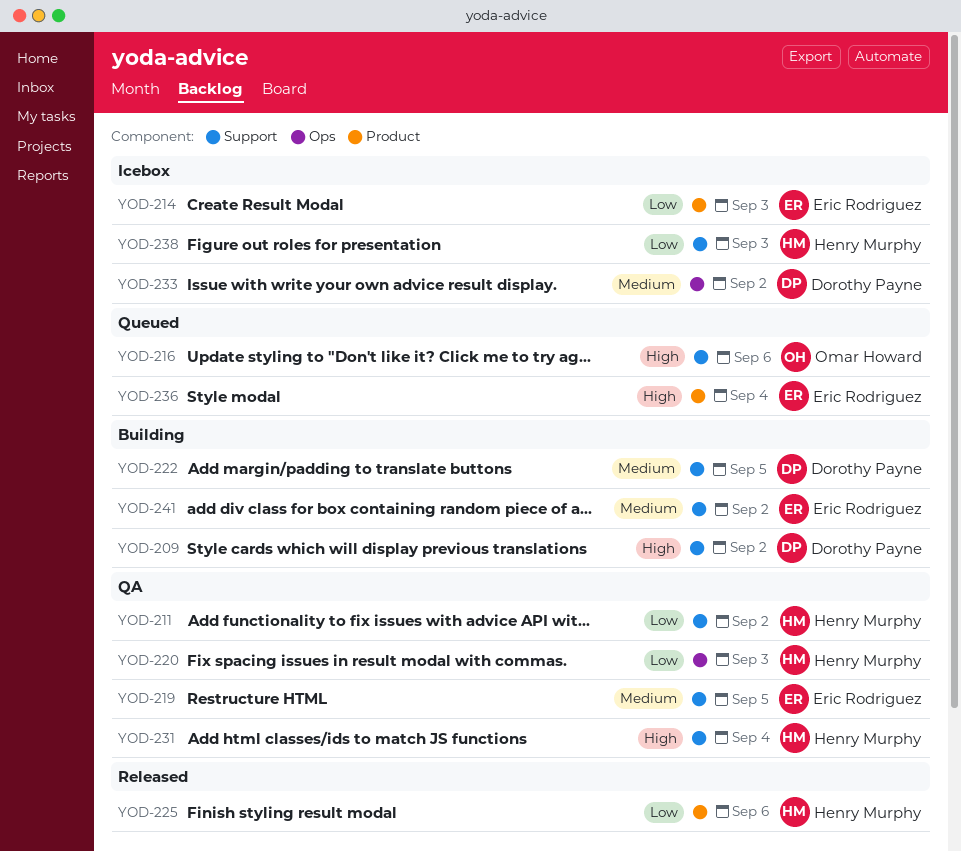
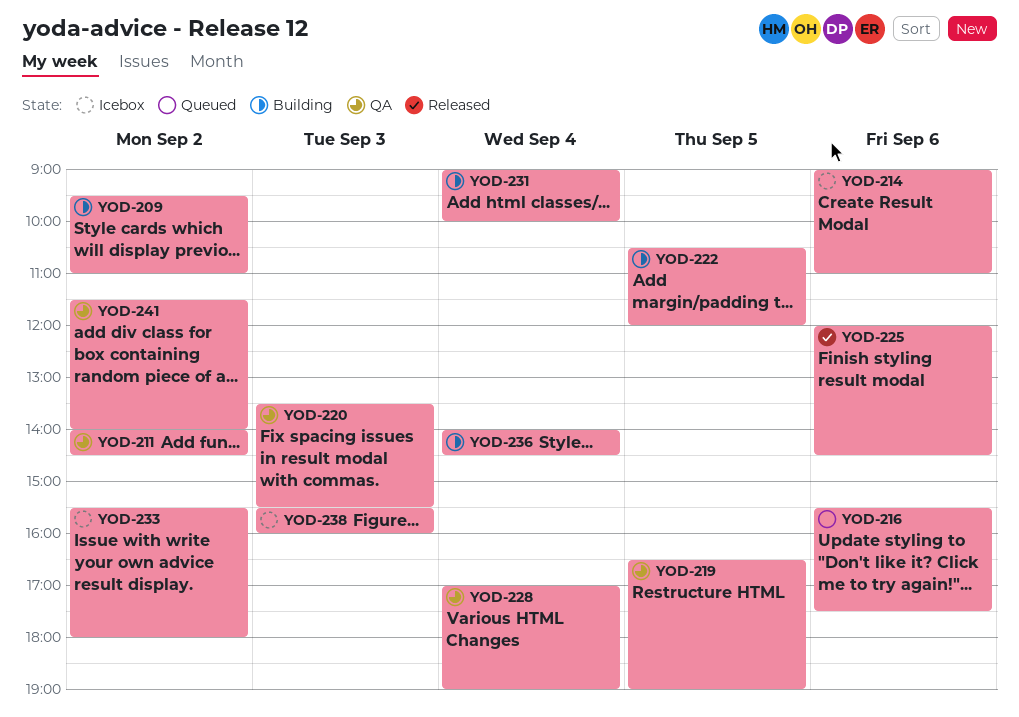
YOD-214, day: Sep 3 -> Sep 6
YOD-228: none -> present
YOD-231, status: QA -> Building
YOD-236, status: Queued -> Building
YOD-241, status: Building -> QA

